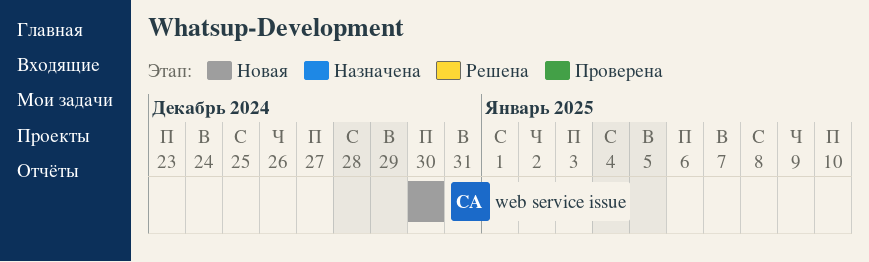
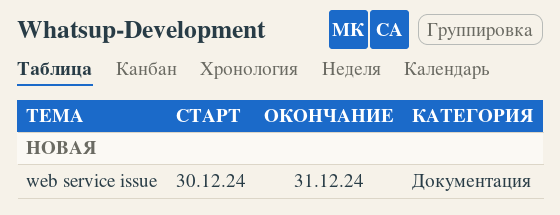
web service issue, due: Dec 30 -> Dec 31

